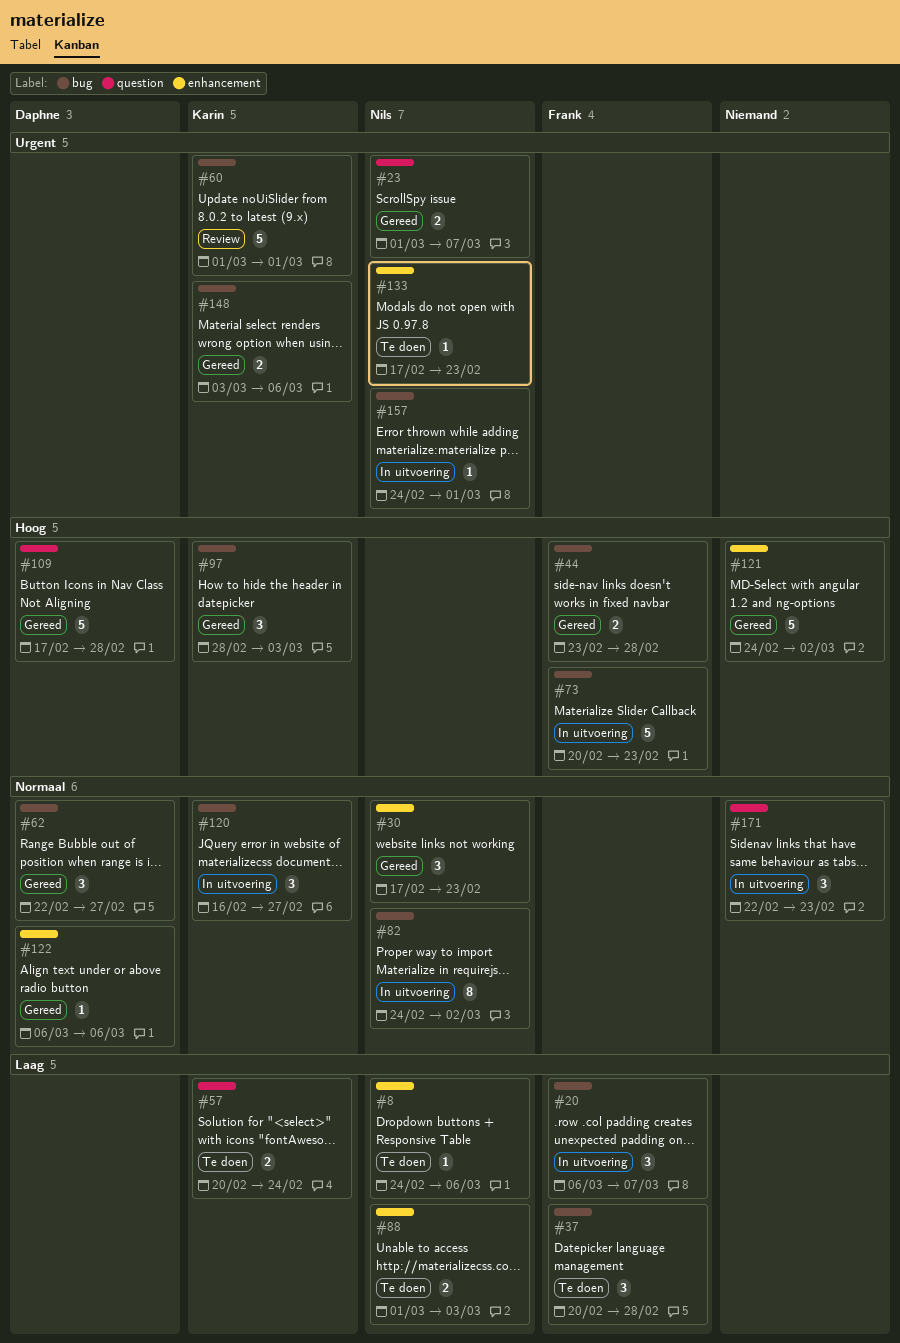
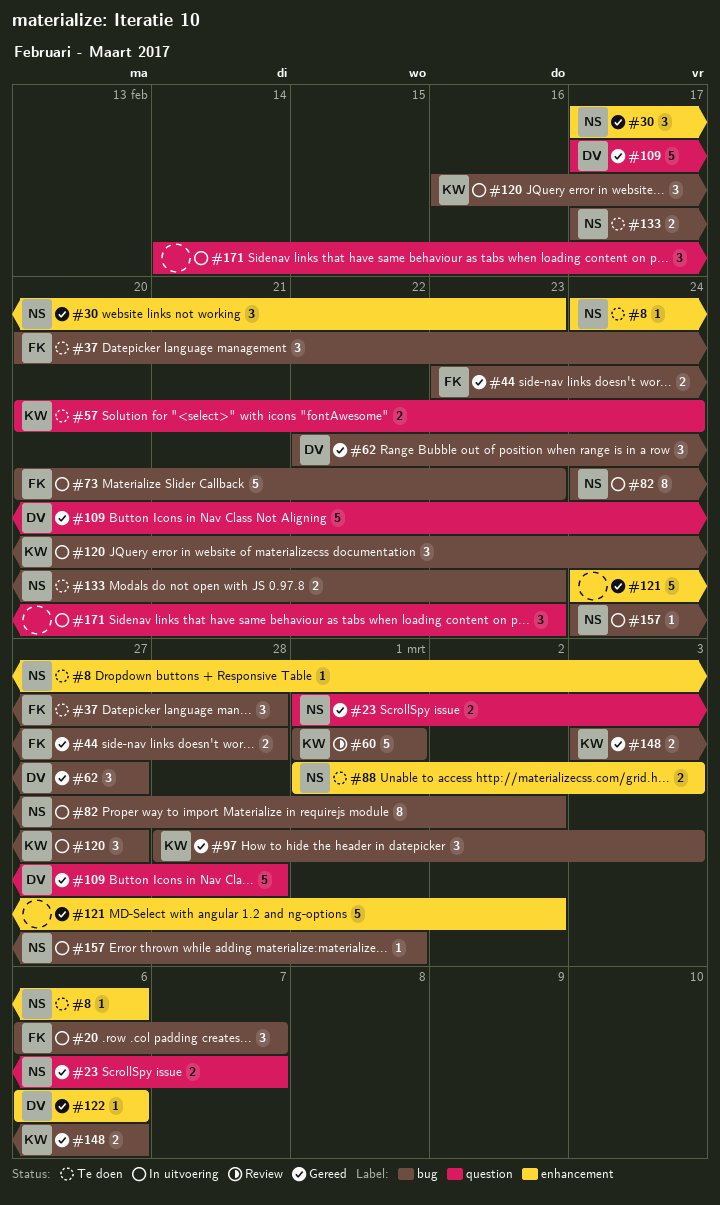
#133, label: enhancement -> bug
#133, estimate: 1 -> 2
#171, start: Feb 22 -> Feb 14

